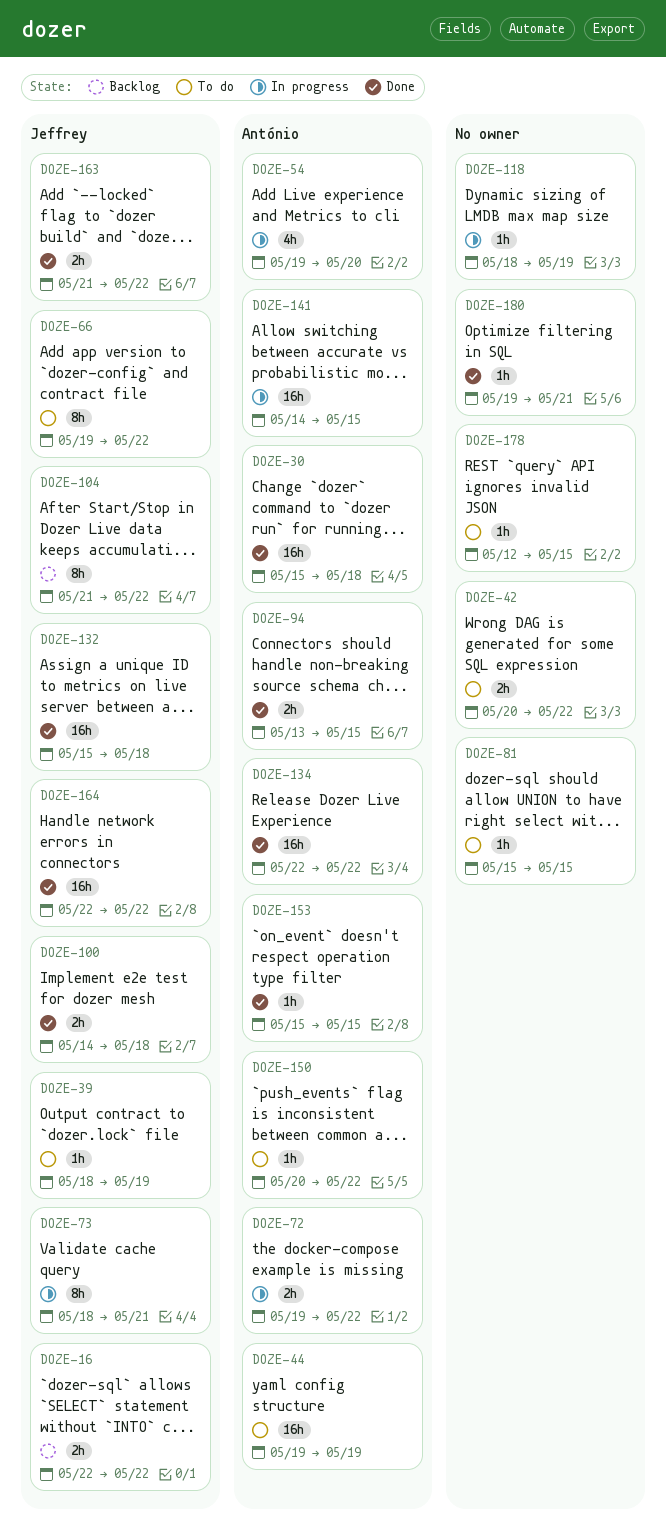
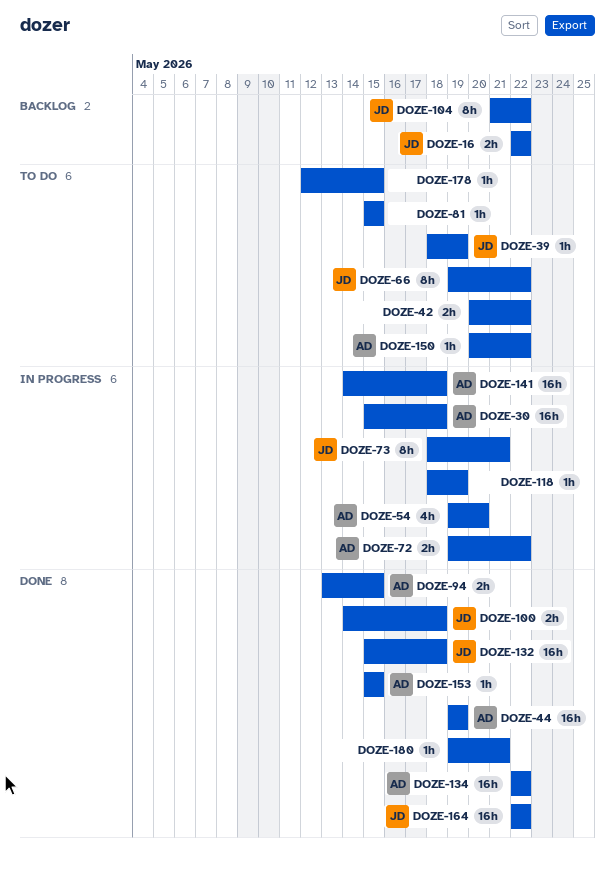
DOZE-30, status: Done -> In progress
DOZE-44, status: To do -> Done
DOZE-141, due: May 15 -> May 18
DOZE-163: present -> none

